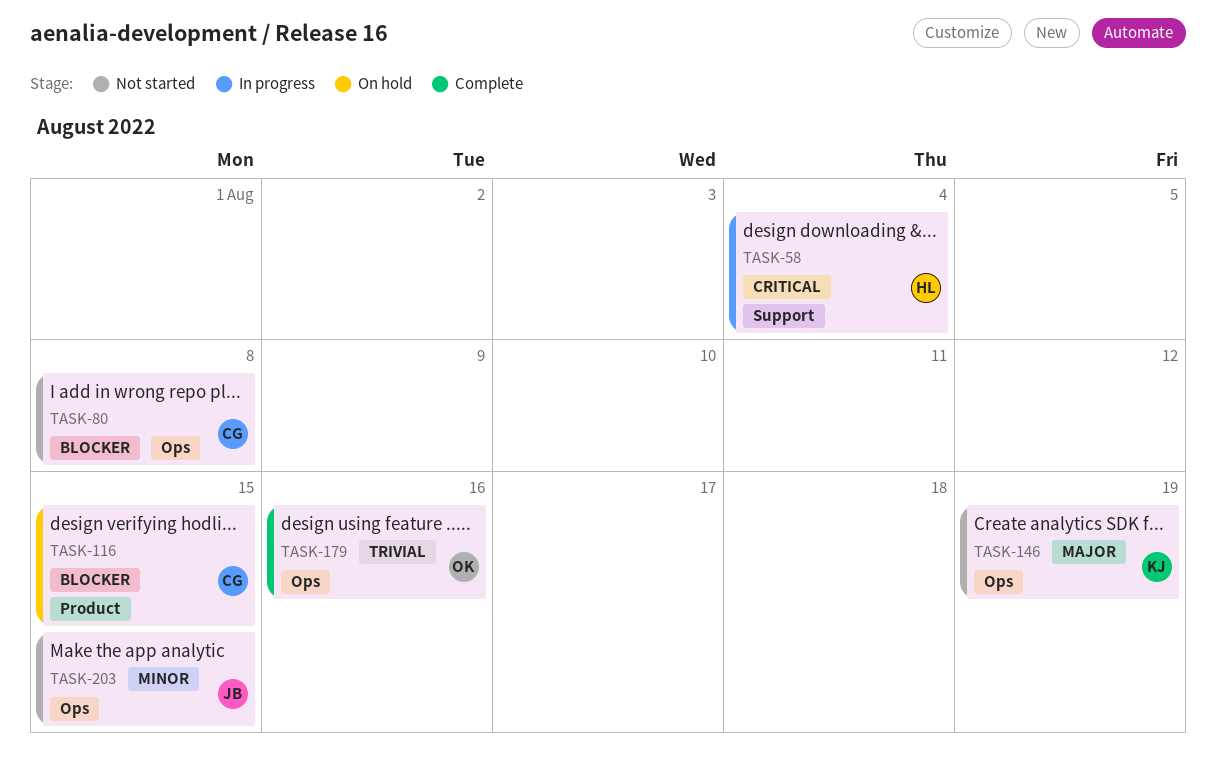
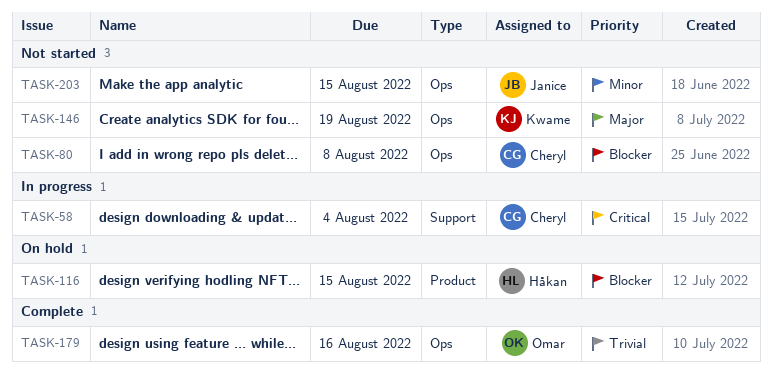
TASK-58, owner: Håkan -> Cheryl
TASK-116, owner: Cheryl -> Håkan

